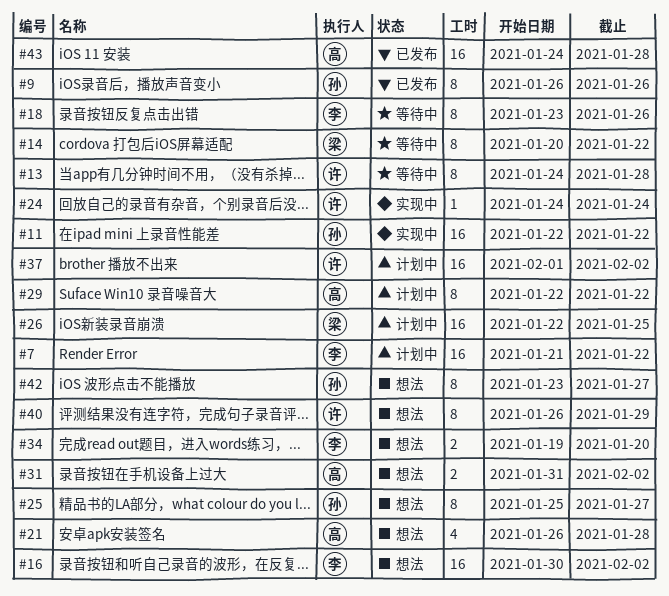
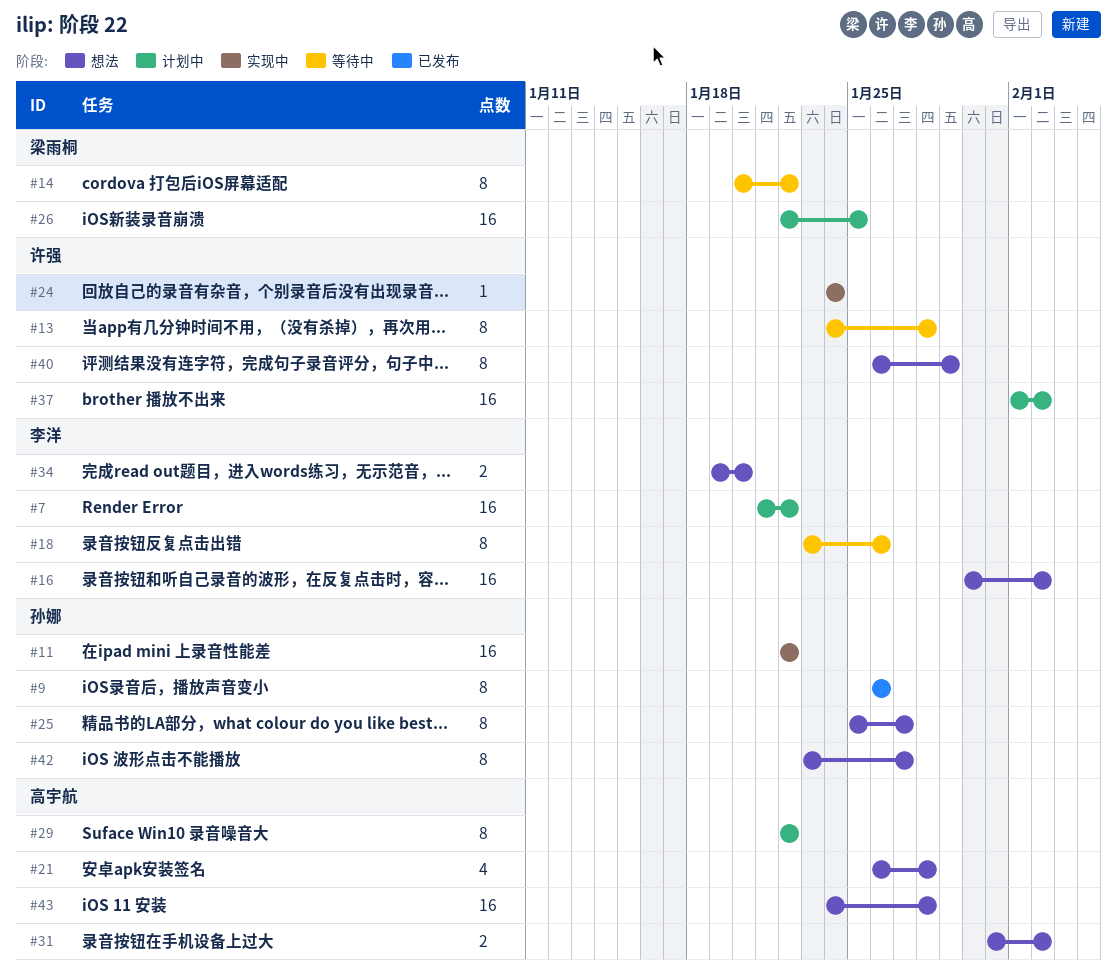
#43, status: 已发布 -> 想法

